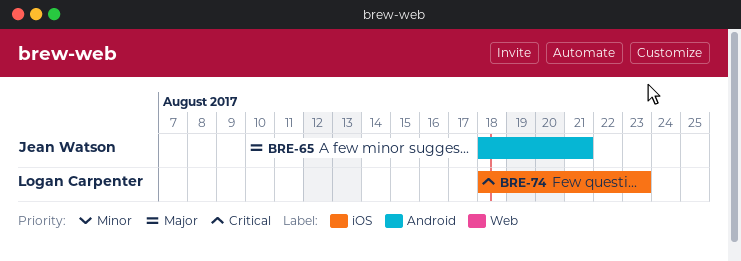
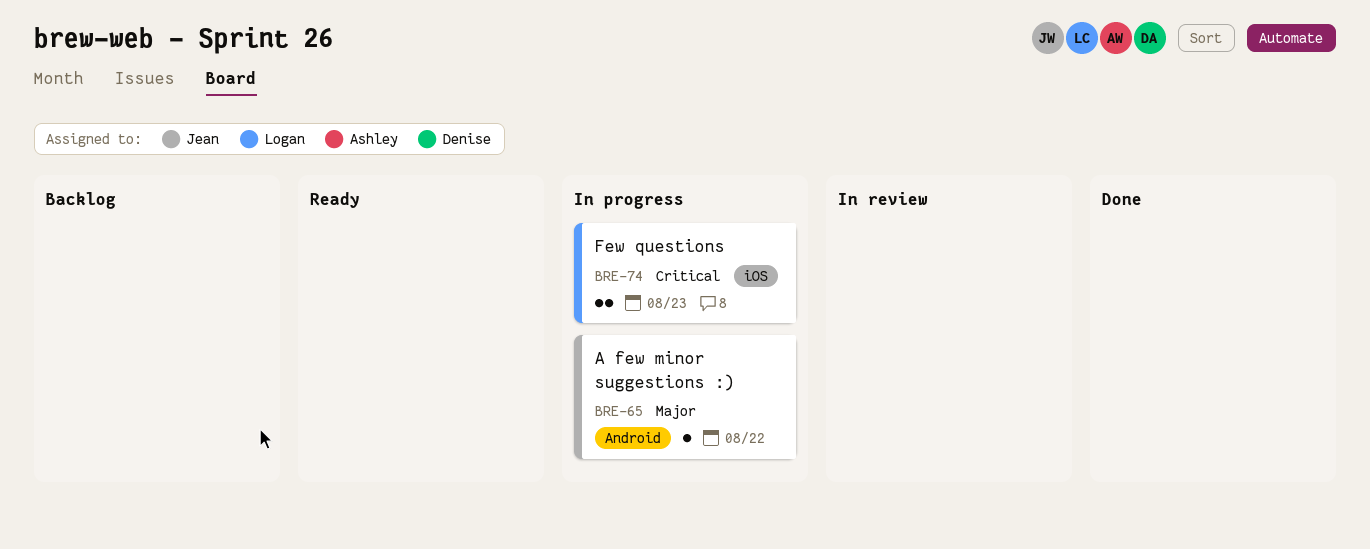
BRE-65, due: Aug 21 -> Aug 22

